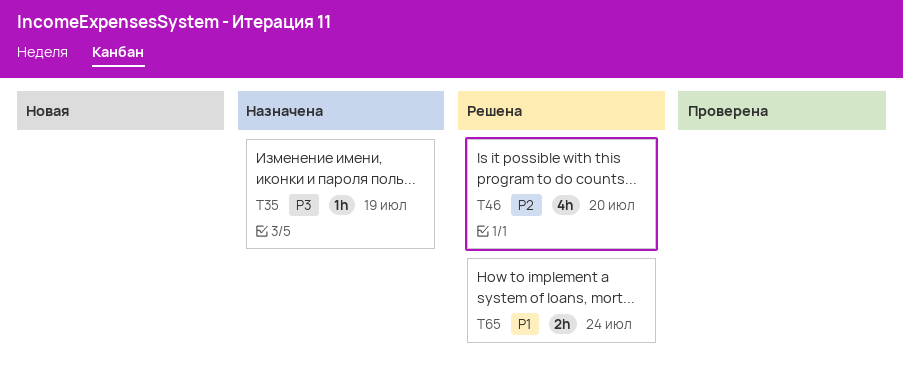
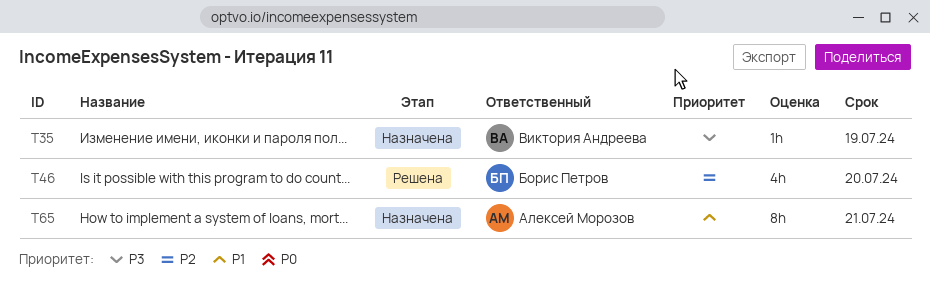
T65, status: Решена -> Назначена
T65, estimate: 2h -> 8h
T65, due: Jul 24 -> Jul 21

